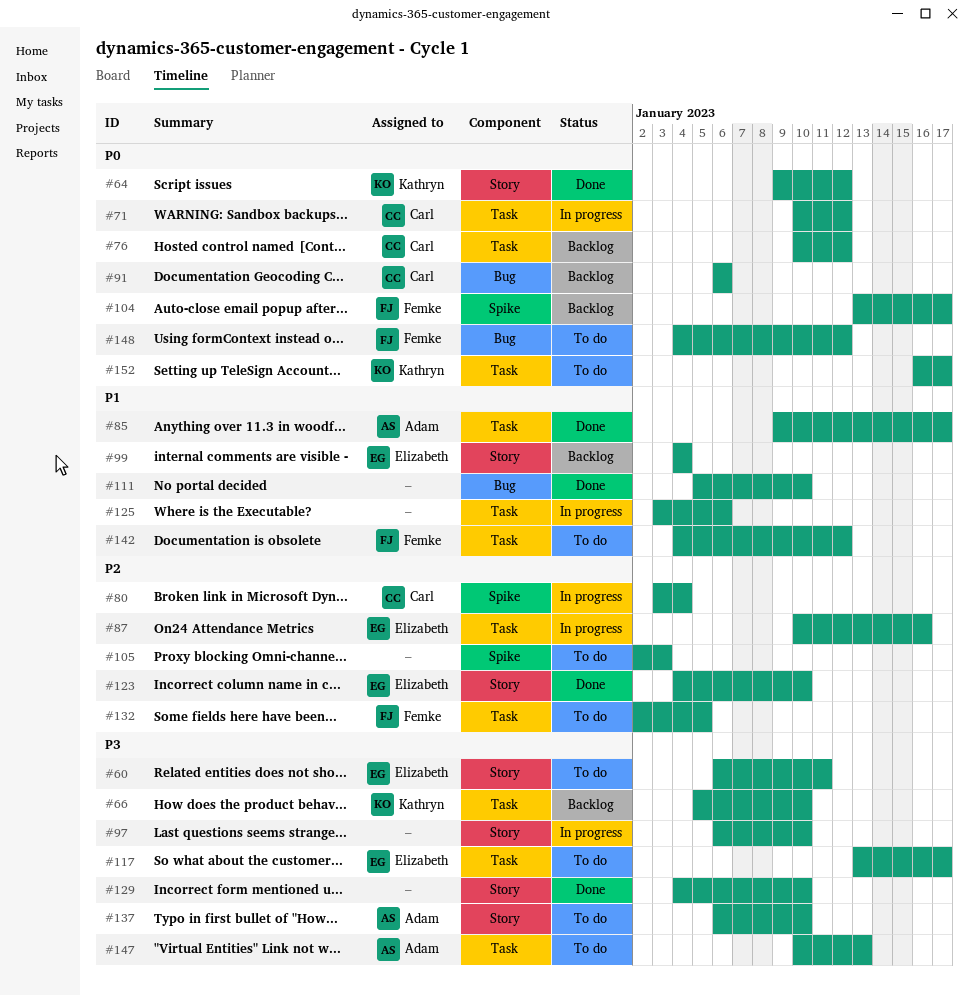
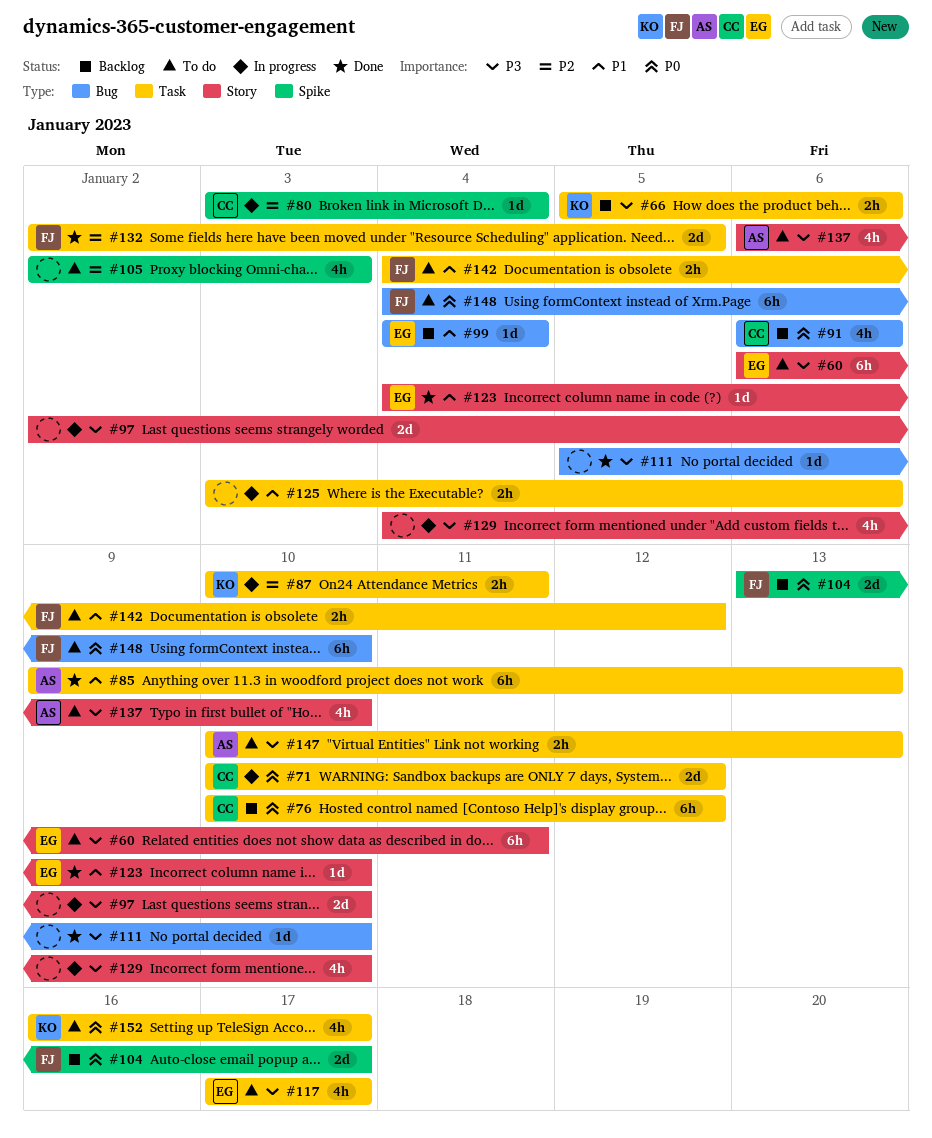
#64: present -> none
#66, due: Jan 10 -> Jan 6
#85, due: Jan 17 -> Jan 13
#87, owner: Elizabeth -> Kathryn
#87, due: Jan 16 -> Jan 11
#97, start: Jan 6 -> Jan 2
#99, label: Story -> Bug
#111, priority: P1 -> P3
#117, start: Jan 13 -> Jan 17
#123, priority: P2 -> P1
#129, status: Done -> In progress
#132, status: To do -> Done
#148, due: Jan 12 -> Jan 10

